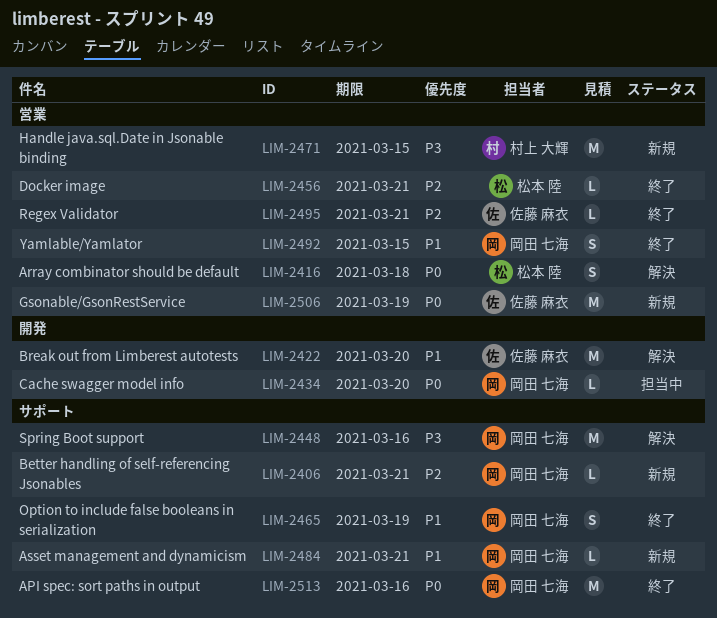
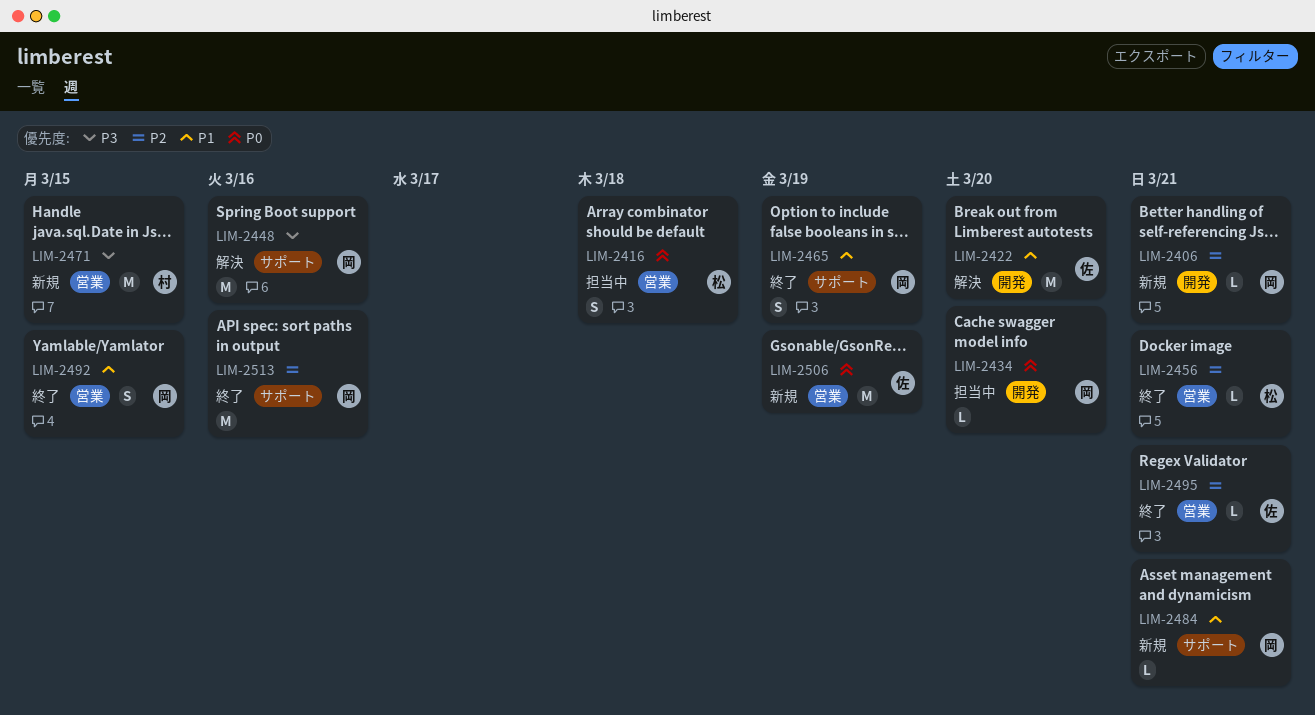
LIM-2406, label: サポート -> 開発
LIM-2416, status: 解決 -> 担当中
LIM-2513, priority: P0 -> P2

